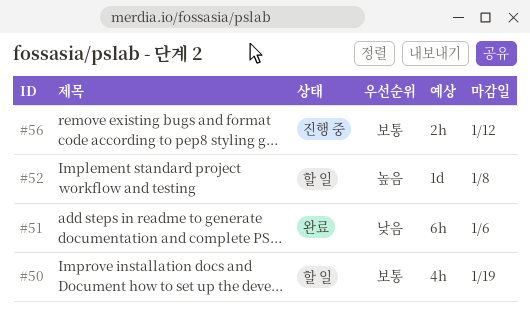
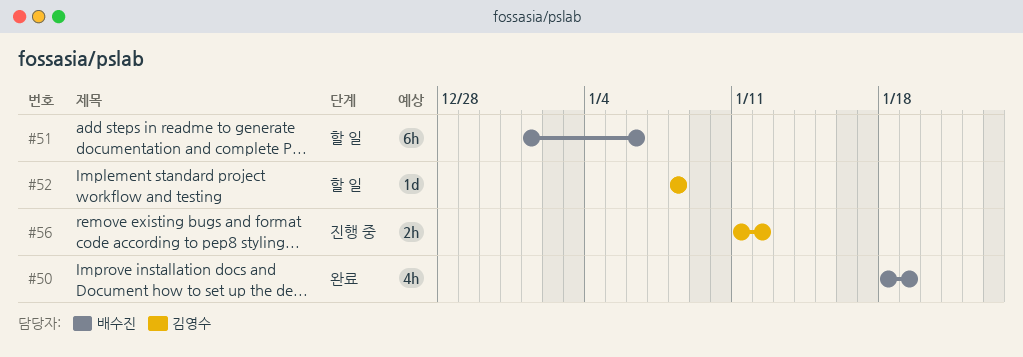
#50, status: 할 일 -> 완료
#51, status: 완료 -> 할 일

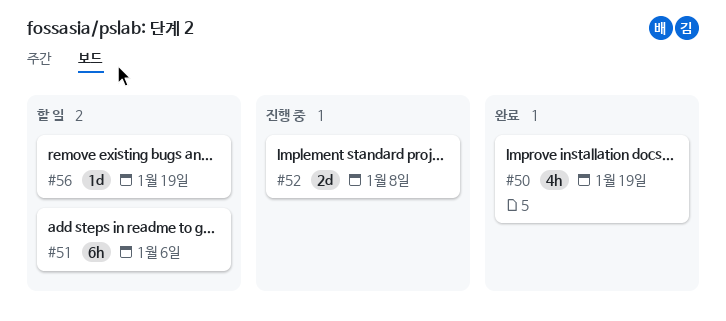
#52, status: 할 일 -> 진행 중
#52, estimate: 1d -> 2d
#56, status: 진행 중 -> 할 일
#56, estimate: 2h -> 1d
#56, due: Jan 12 -> Jan 19

